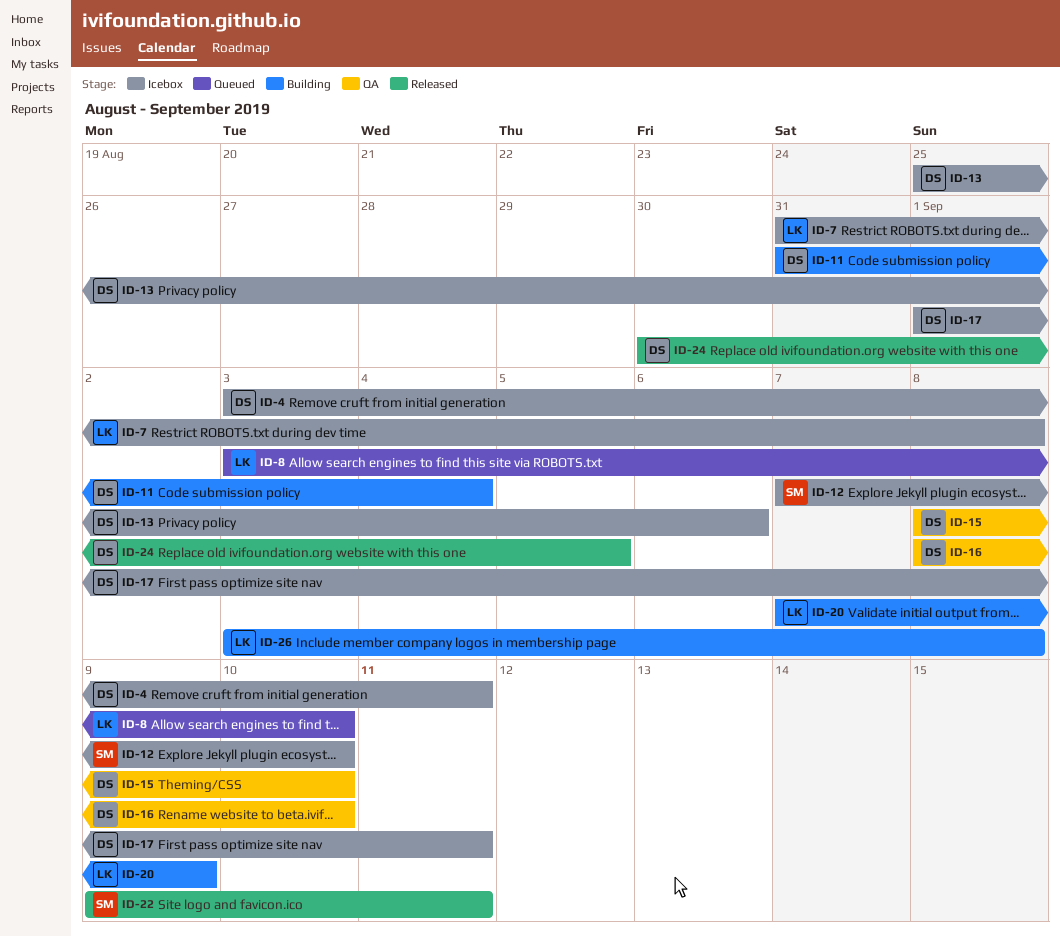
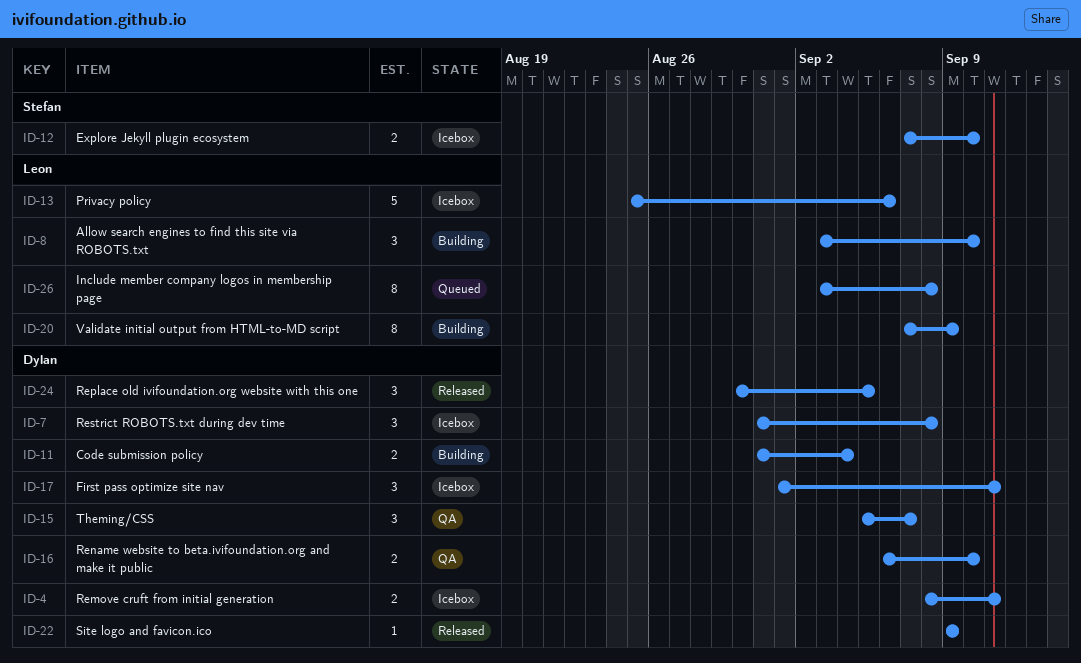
ID-4, start: Sep 3 -> Sep 8
ID-7, owner: Leon -> Dylan
ID-8, status: Queued -> Building
ID-13, owner: Dylan -> Leon
ID-15, start: Sep 8 -> Sep 5
ID-15, due: Sep 10 -> Sep 7
ID-16, start: Sep 8 -> Sep 6
ID-22, owner: Stefan -> Dylan
ID-22, due: Sep 11 -> Sep 9
ID-26, status: Building -> Queued

